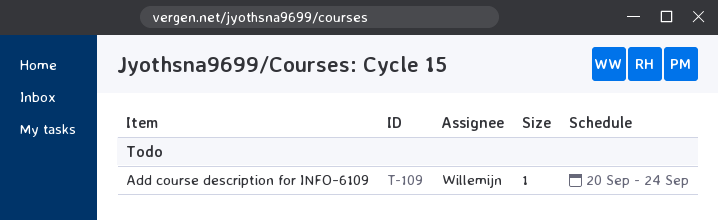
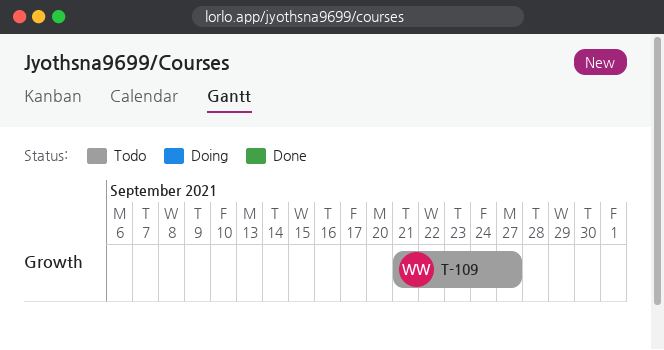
T-109, start: Sep 20 -> Sep 21
T-109, due: Sep 24 -> Sep 27

